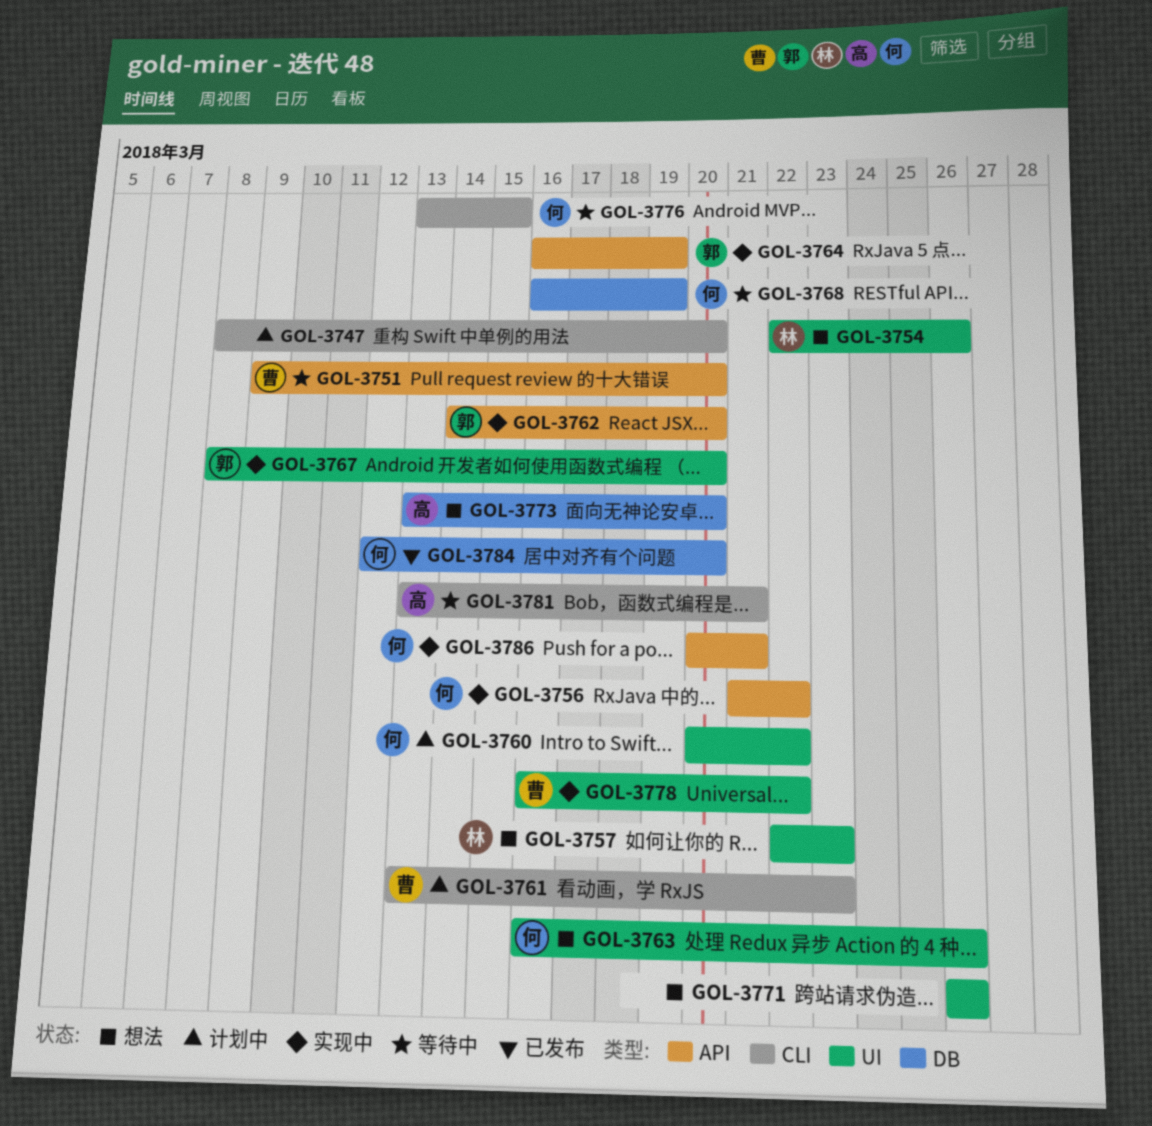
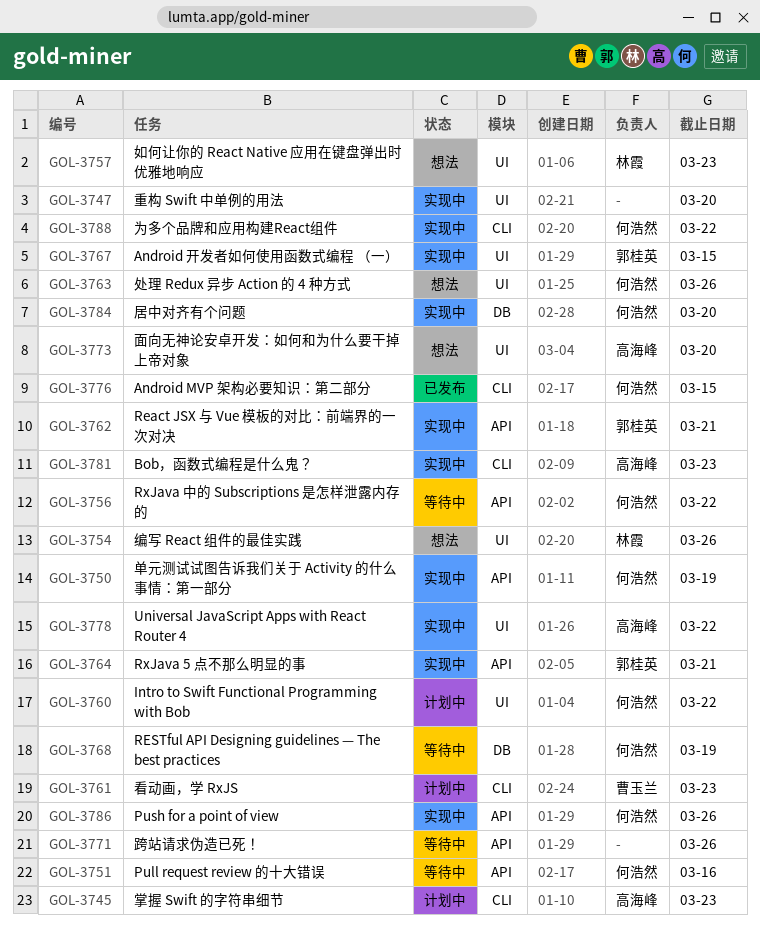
GOL-3745: none -> present
GOL-3747, status: 计划中 -> 实现中
GOL-3747, label: CLI -> UI
GOL-3750: none -> present
GOL-3751, owner: 曹玉兰 -> 何浩然
GOL-3751, due: Mar 20 -> Mar 16
GOL-3756, status: 实现中 -> 等待中
GOL-3762, due: Mar 20 -> Mar 21
GOL-3764, due: Mar 19 -> Mar 21
GOL-3767, due: Mar 20 -> Mar 15
GOL-3771, status: 想法 -> 等待中
GOL-3771, label: UI -> API
GOL-3773, label: DB -> UI
GOL-3776, status: 等待中 -> 已发布
GOL-3778, owner: 曹玉兰 -> 高海峰
GOL-3781, status: 等待中 -> 实现中
GOL-3781, due: Mar 21 -> Mar 23
GOL-3784, status: 已发布 -> 实现中
GOL-3786, due: Mar 21 -> Mar 26
GOL-3788: none -> present

